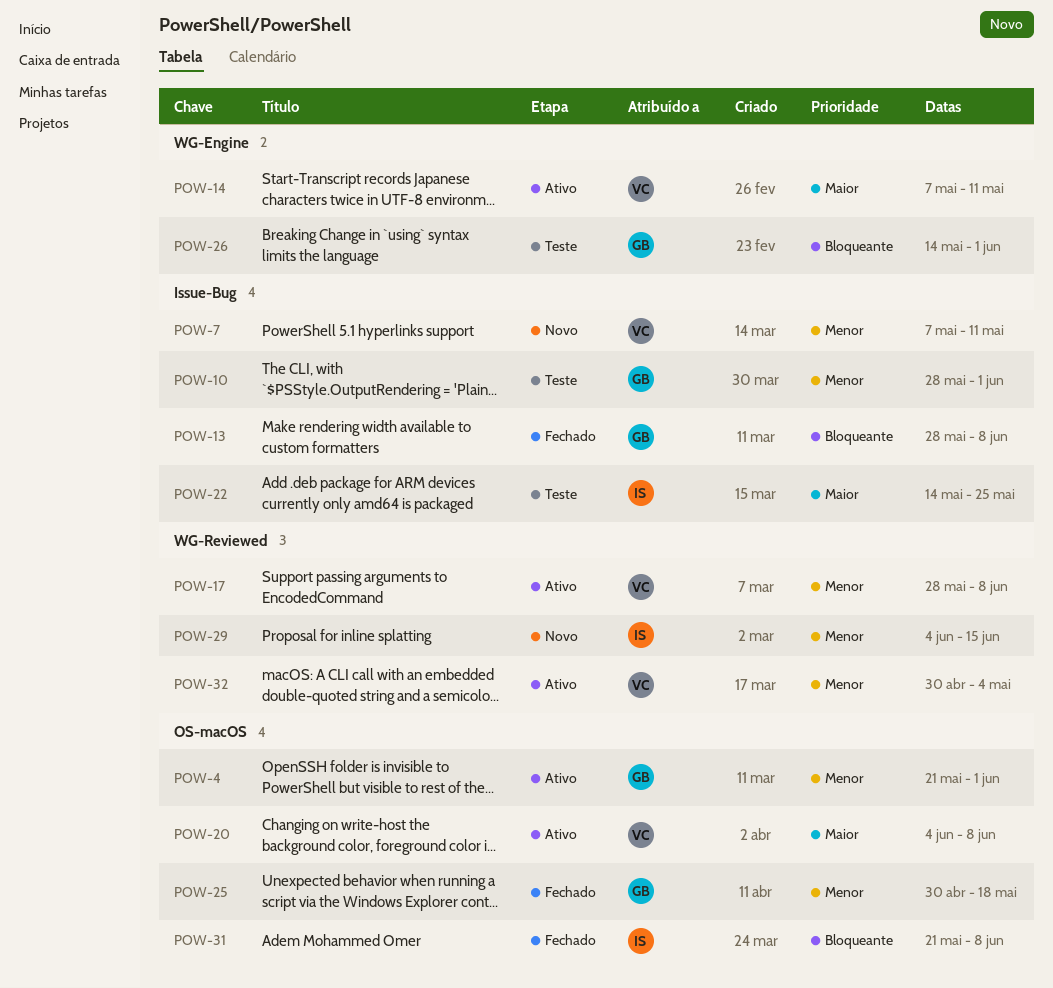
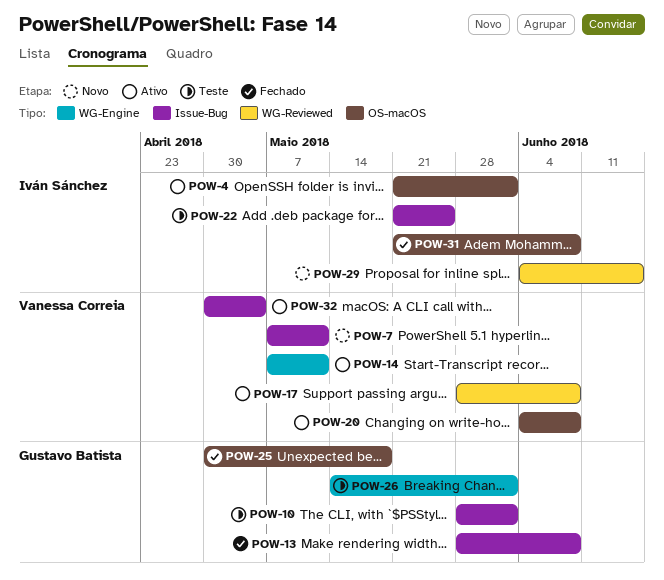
POW-4, owner: Gustavo Batista -> Iván Sánchez
POW-22, start: May 14 -> May 21
POW-32, label: WG-Reviewed -> Issue-Bug

